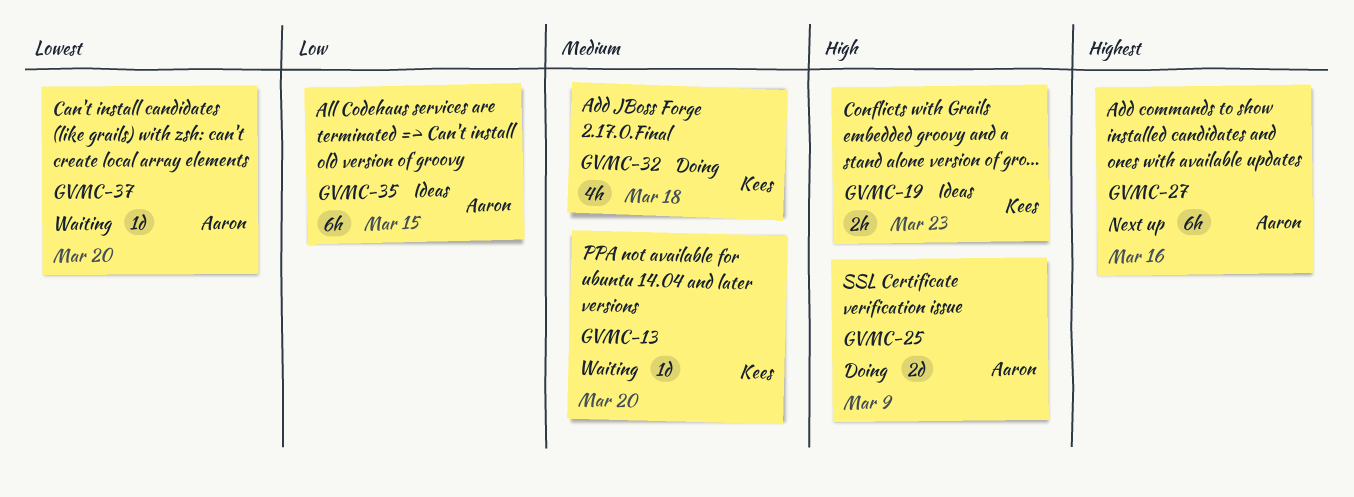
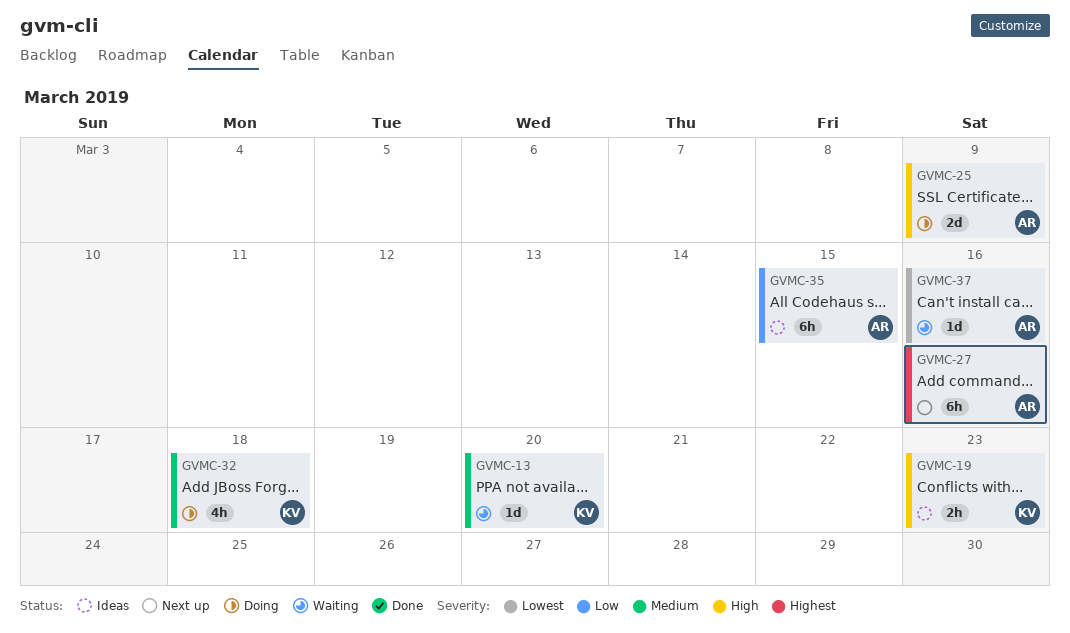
GVMC-37, due: Mar 20 -> Mar 16

